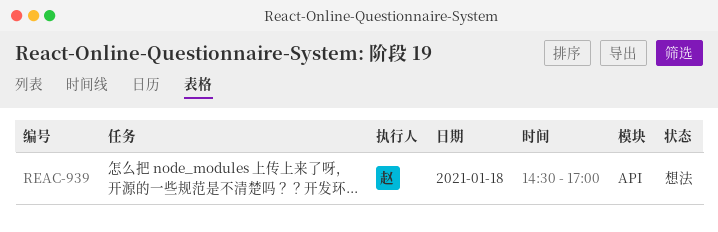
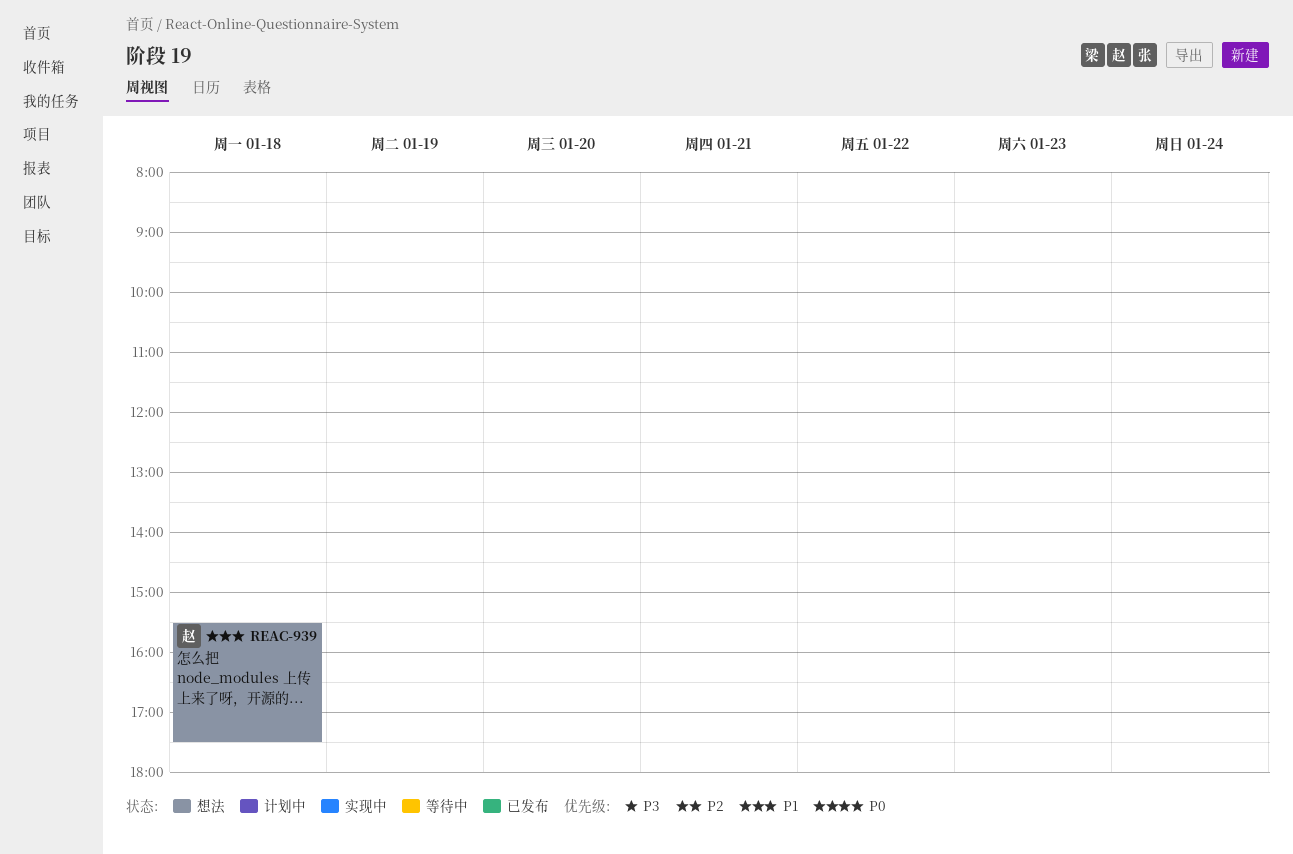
REAC-939, begins: 14:30 -> 15:30
REAC-939, ends: 17:00 -> 17:30

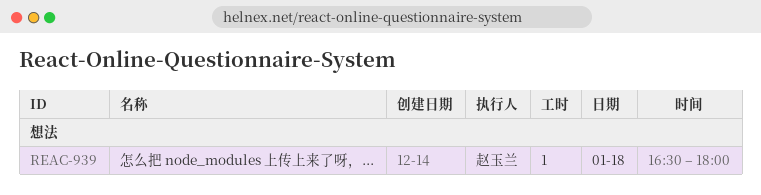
REAC-939, begins: 15:30 -> 16:30
REAC-939, ends: 17:30 -> 18:00

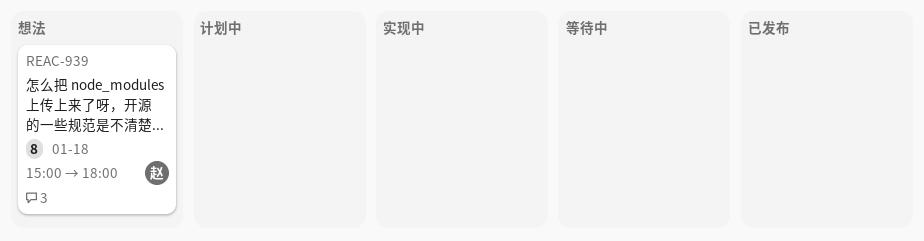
REAC-939, estimate: 1 -> 8
REAC-939, begins: 16:30 -> 15:00

